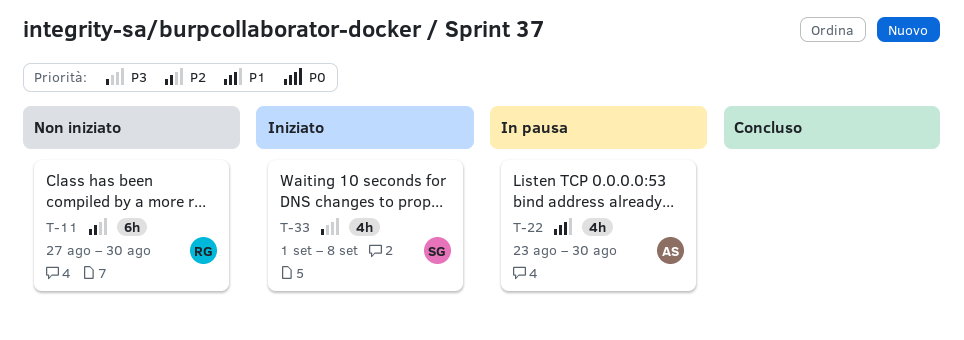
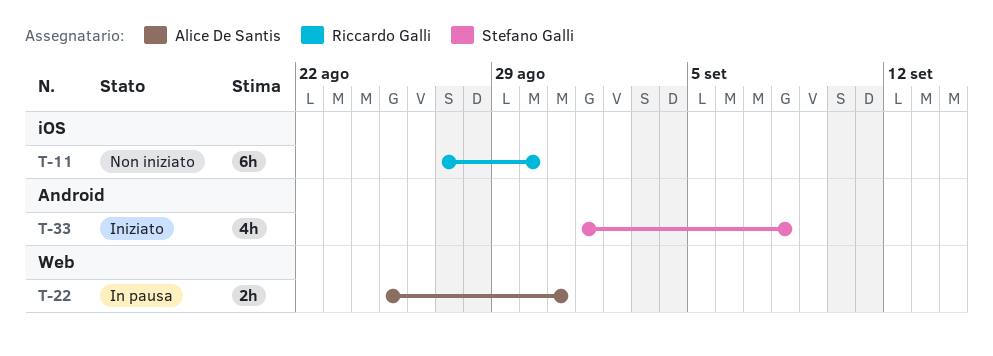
T-22, estimate: 4h -> 2h
T-22, start: Aug 23 -> Aug 25
T-22, due: Aug 30 -> Aug 31

